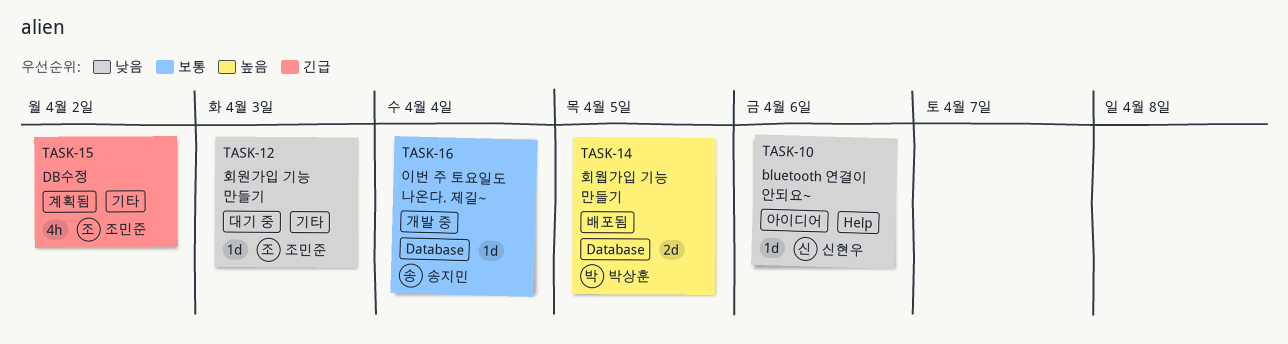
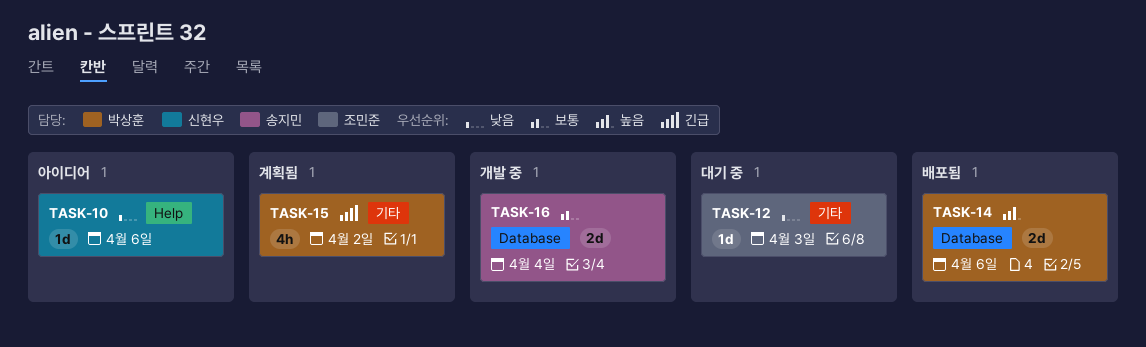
TASK-14, due: Apr 5 -> Apr 6
TASK-15, owner: 조민준 -> 박상훈
TASK-16, estimate: 1d -> 2d

